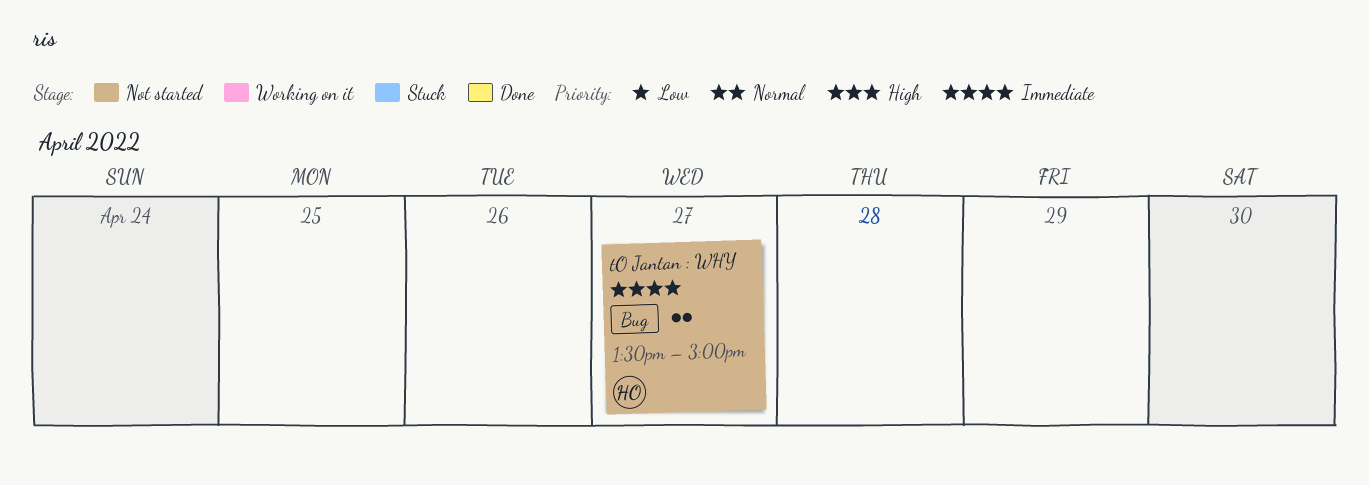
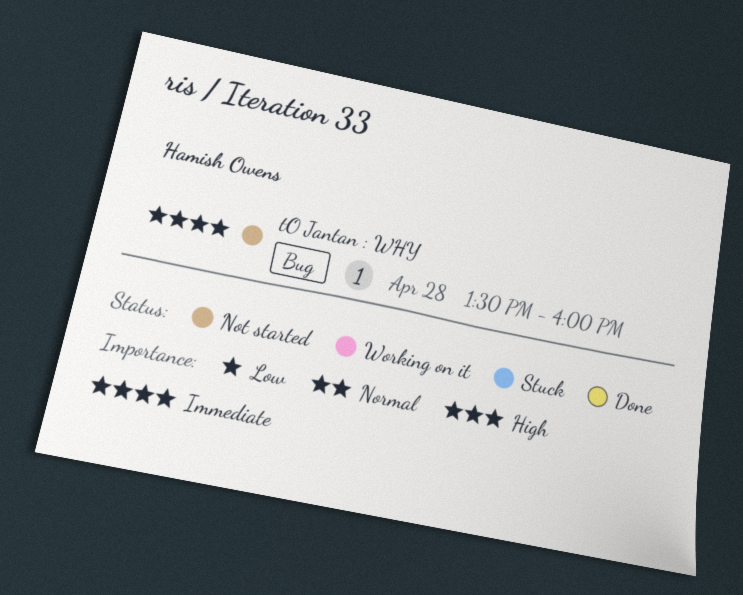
tO Jantan : WHY, estimate: 2 -> 1
tO Jantan : WHY, day: Apr 27 -> Apr 28
tO Jantan : WHY, ends: 15:00 -> 16:00

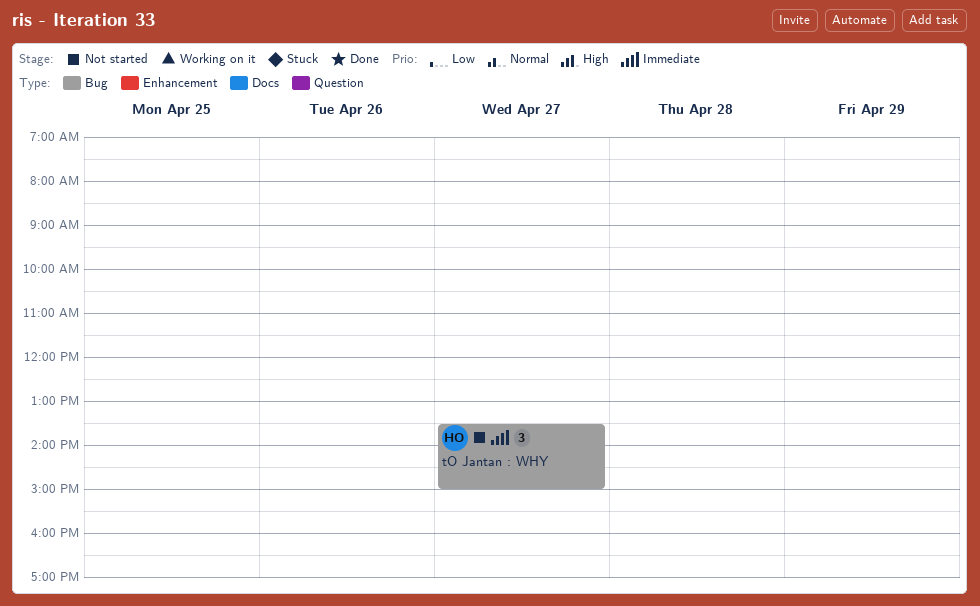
tO Jantan : WHY, estimate: 1 -> 3
tO Jantan : WHY, day: Apr 28 -> Apr 27
tO Jantan : WHY, ends: 16:00 -> 15:00

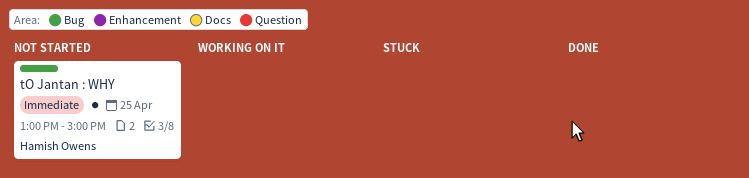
tO Jantan : WHY, estimate: 3 -> 1
tO Jantan : WHY, day: Apr 27 -> Apr 25
tO Jantan : WHY, begins: 13:30 -> 13:00

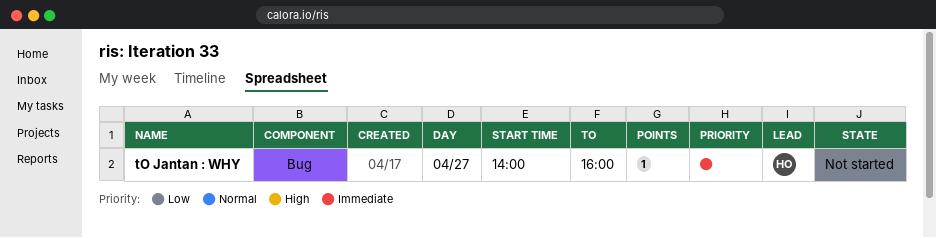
tO Jantan : WHY, day: Apr 25 -> Apr 27
tO Jantan : WHY, begins: 13:00 -> 14:00
tO Jantan : WHY, ends: 15:00 -> 16:00

